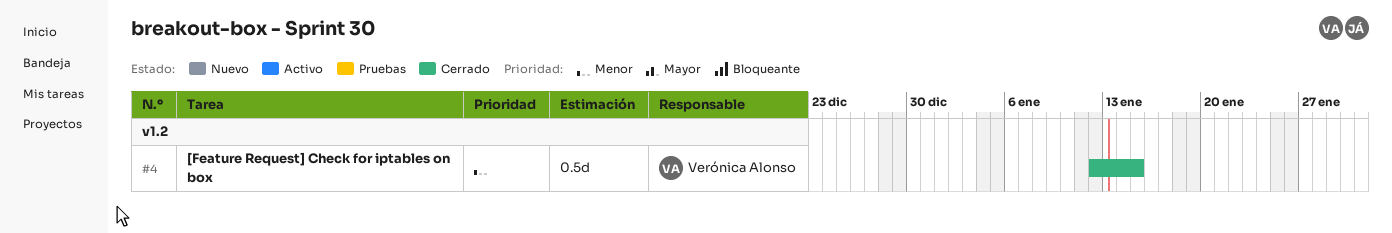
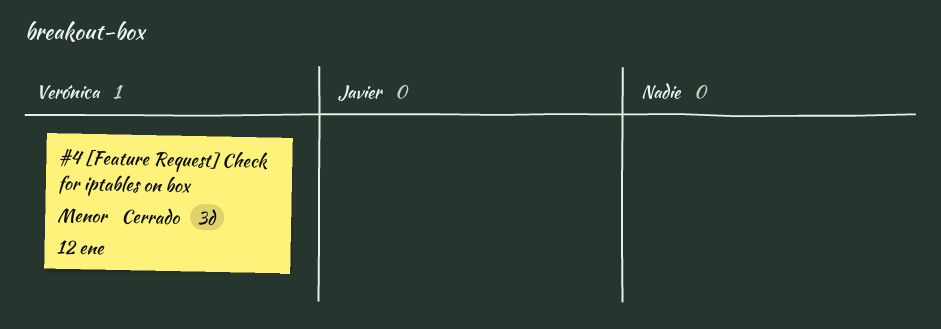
#4, estimate: 0.5d -> 3d
#4, due: Jan 15 -> Jan 12

